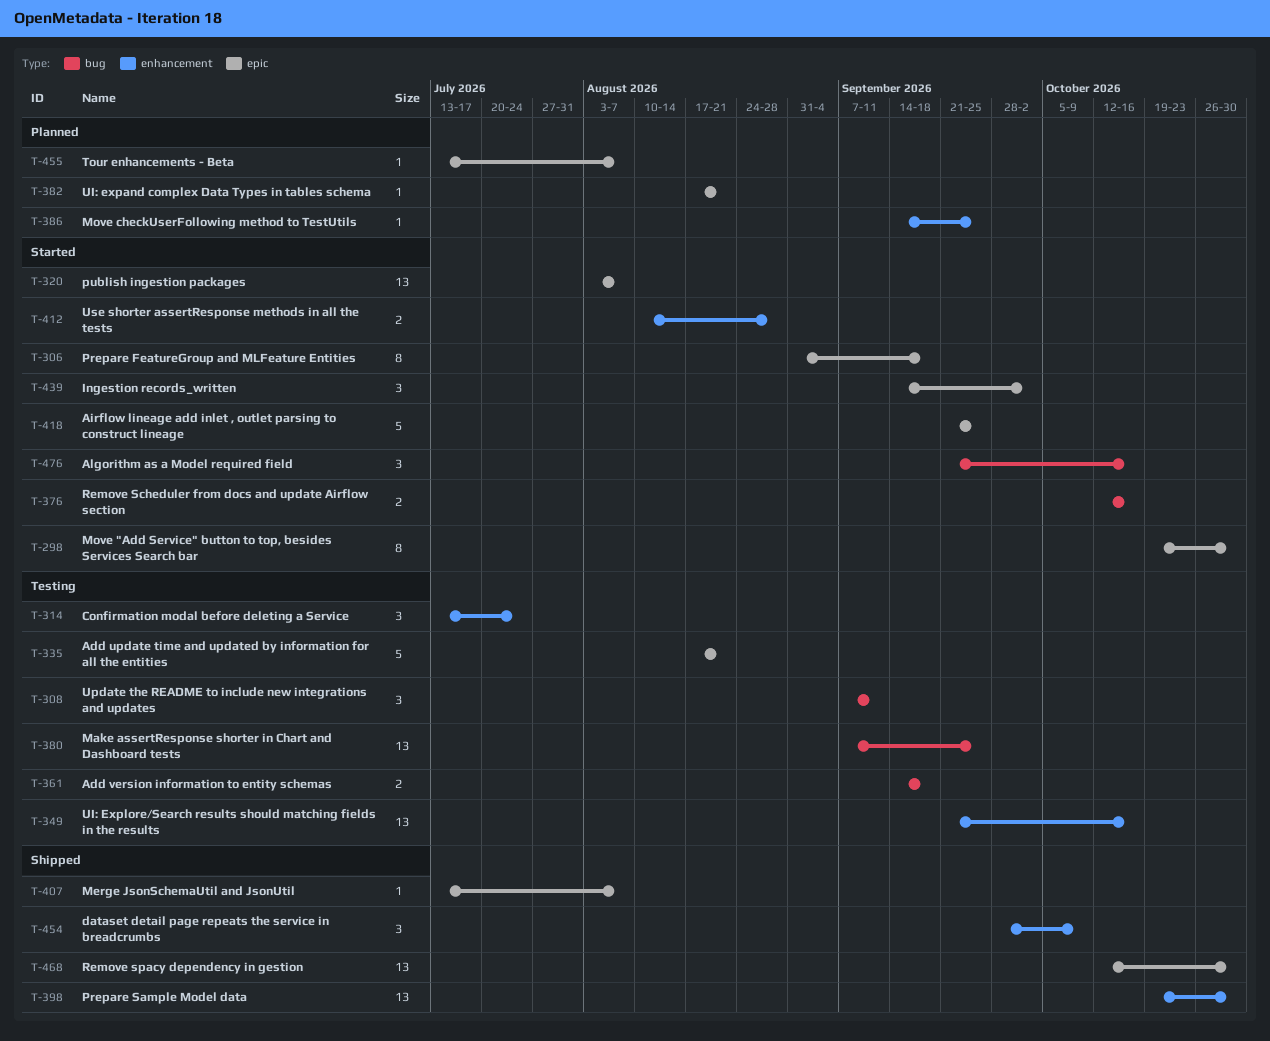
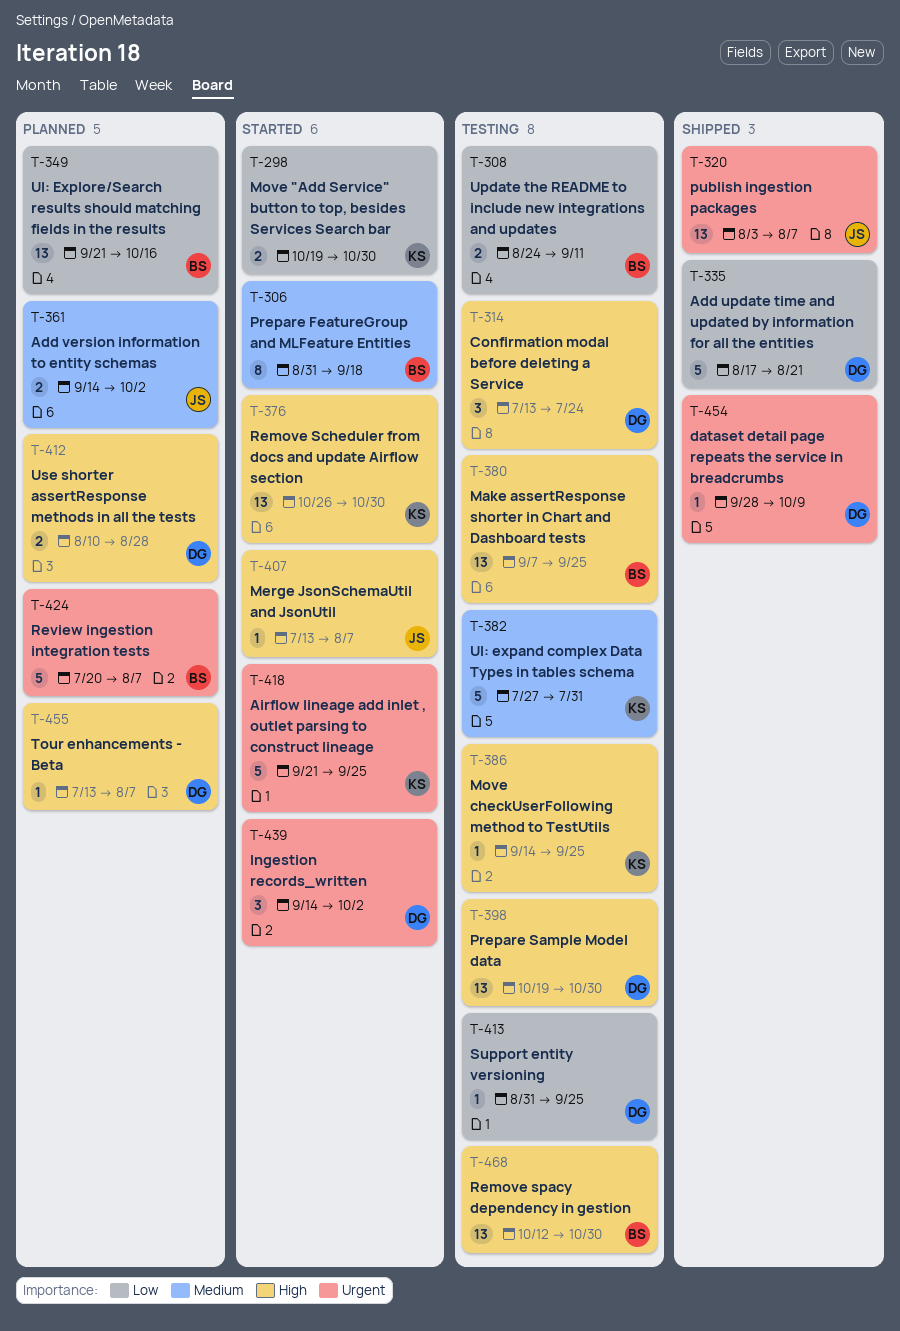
T-298, estimate: 8 -> 2
T-308, estimate: 3 -> 2
T-308, start: Sep 7 -> Aug 24
T-320, status: Started -> Shipped
T-335, status: Testing -> Shipped
T-349, status: Testing -> Planned
T-361, status: Testing -> Planned
T-361, due: Sep 18 -> Oct 2
T-376, estimate: 2 -> 13
T-376, start: Oct 12 -> Oct 26
T-376, due: Oct 16 -> Oct 30
T-382, status: Planned -> Testing
T-382, estimate: 1 -> 5
T-382, start: Aug 17 -> Jul 27
T-382, due: Aug 21 -> Jul 31
T-386, status: Planned -> Testing
T-398, status: Shipped -> Testing
T-407, status: Shipped -> Started
T-412, status: Started -> Planned
T-413: none -> present
T-424: none -> present
T-454, estimate: 3 -> 1
T-468, status: Shipped -> Testing
T-476: present -> none

